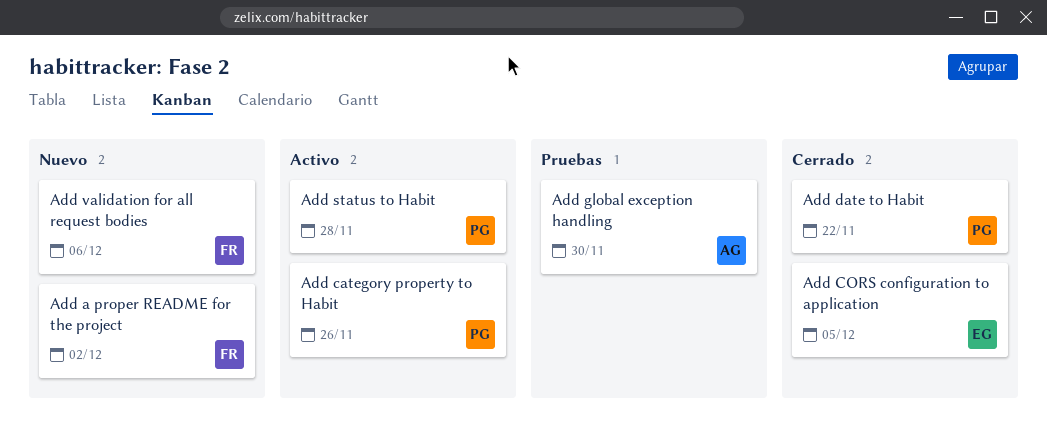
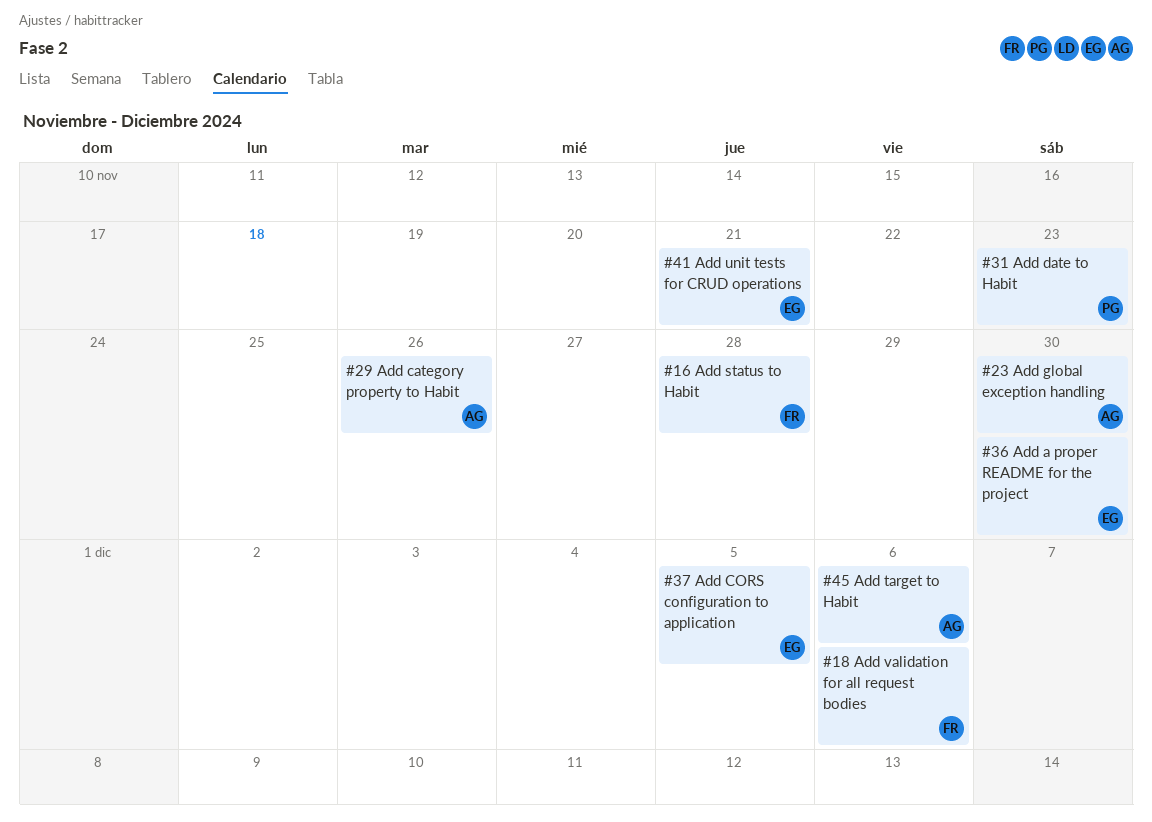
Add a proper README for the project, owner: FR -> EG
Add a proper README for the project, due: Dec 2 -> Nov 30
Add category property to Habit, owner: PG -> AG
Add date to Habit, due: Nov 22 -> Nov 23
Add status to Habit, owner: PG -> FR
Add target to Habit: none -> present
Add unit tests for CRUD operations: none -> present

